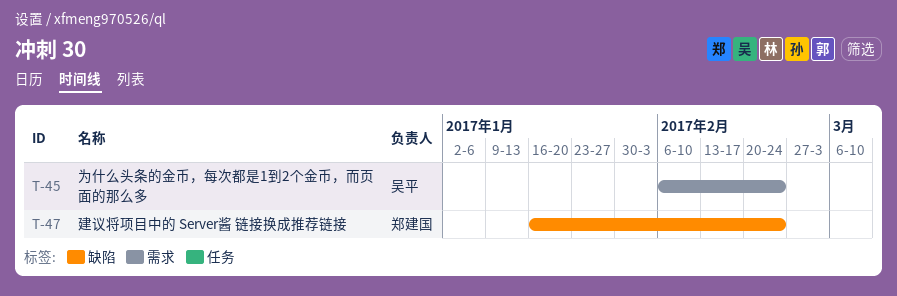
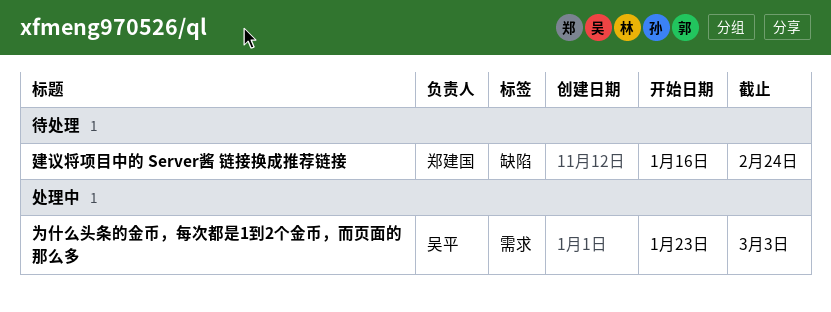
为什么头条的金币，每次都是1到2个金币，而页面的那么多, start: Feb 6 -> Jan 23
为什么头条的金币，每次都是1到2个金币，而页面的那么多, due: Feb 24 -> Mar 3

